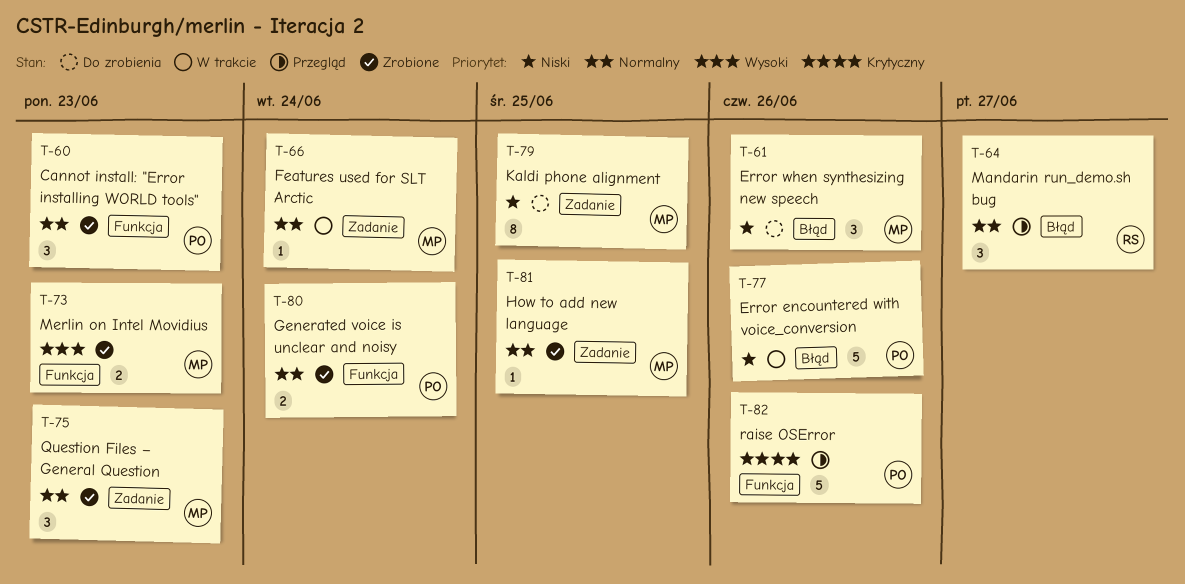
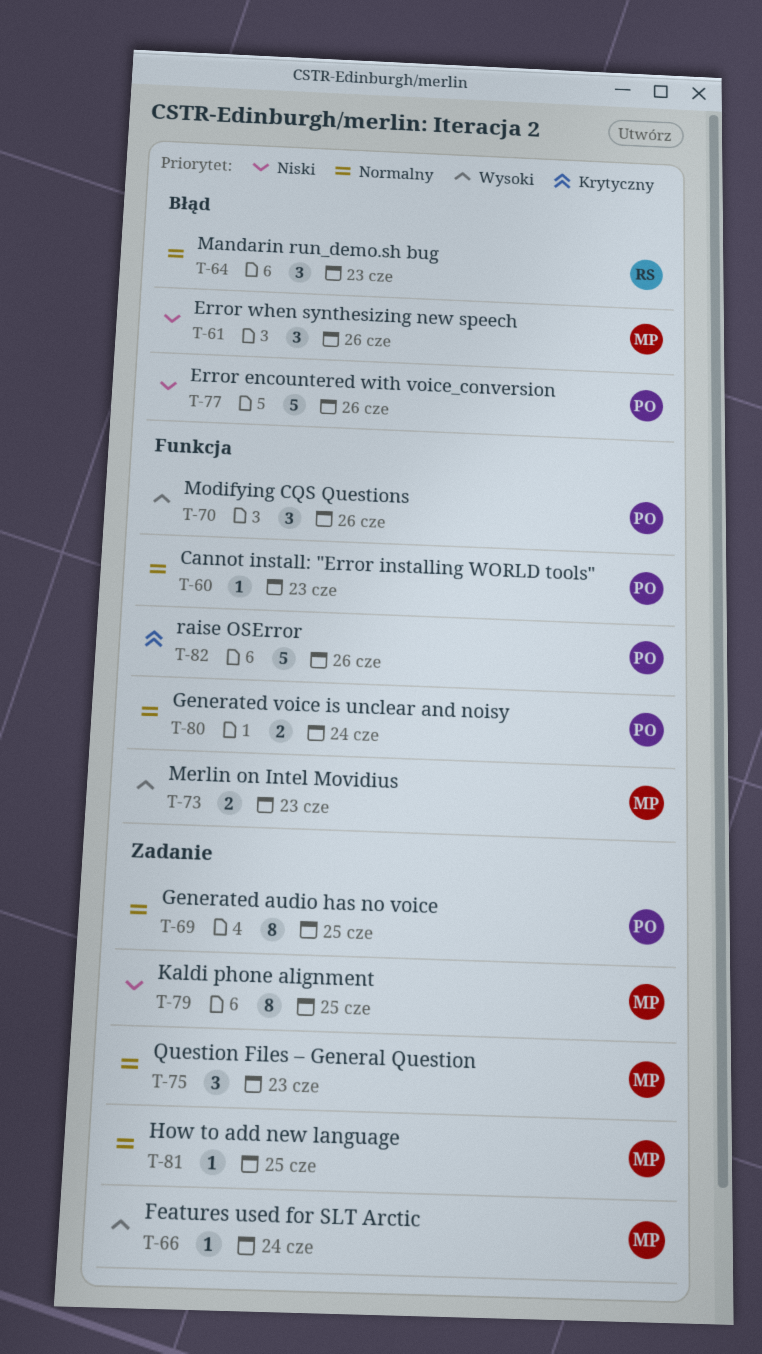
T-60, estimate: 3 -> 1
T-64, due: Jun 27 -> Jun 23
T-66, priority: Normalny -> Wysoki
T-69: none -> present
T-70: none -> present

